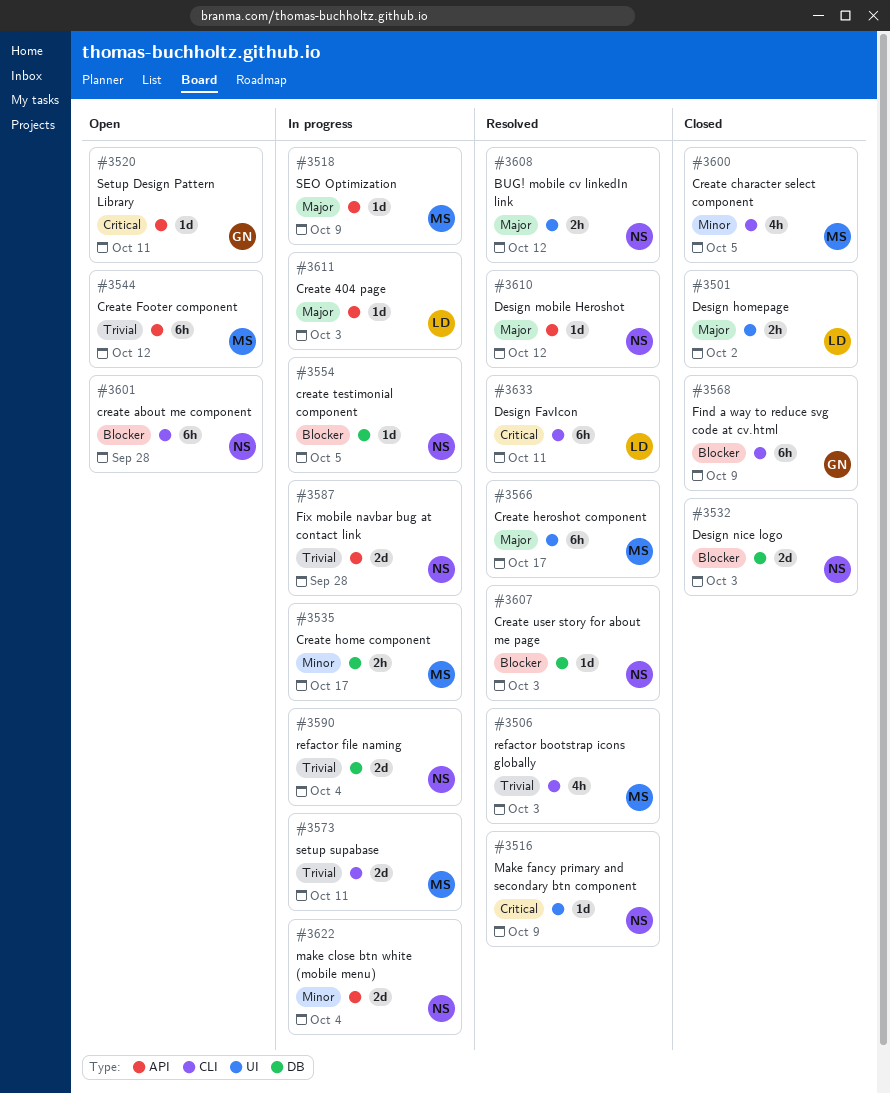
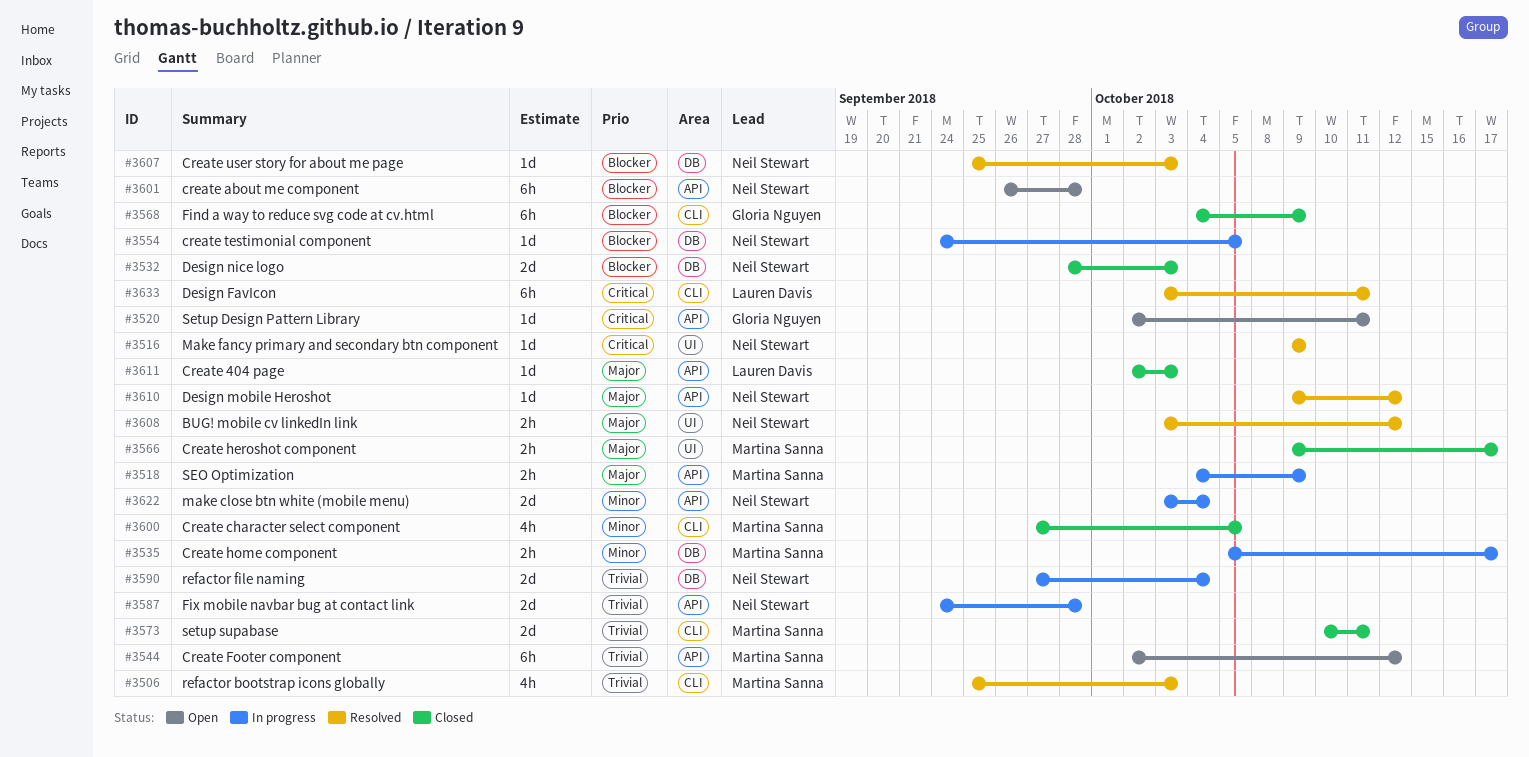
#3501: present -> none
#3518, estimate: 1d -> 2h
#3566, status: Resolved -> Closed
#3566, estimate: 6h -> 2h
#3573, status: In progress -> Closed
#3601, label: CLI -> API
#3611, status: In progress -> Closed

